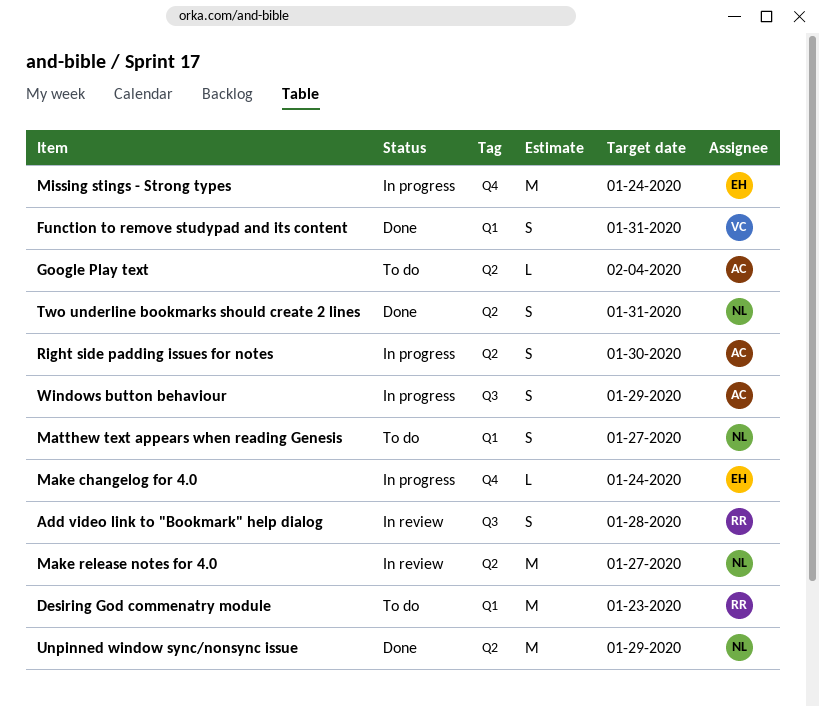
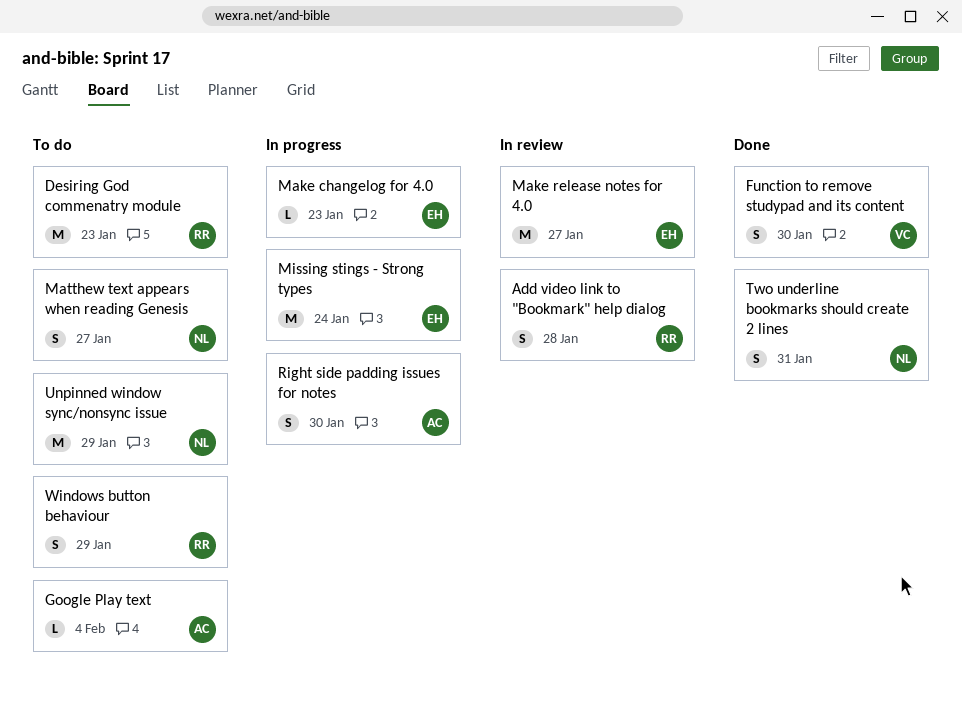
Function to remove studypad and its content, due: Jan 31 -> Jan 30
Make changelog for 4.0, due: Jan 24 -> Jan 23
Make release notes for 4.0, owner: NL -> EH
Unpinned window sync/nonsync issue, status: Done -> To do
Windows button behaviour, status: In progress -> To do
Windows button behaviour, owner: AC -> RR

